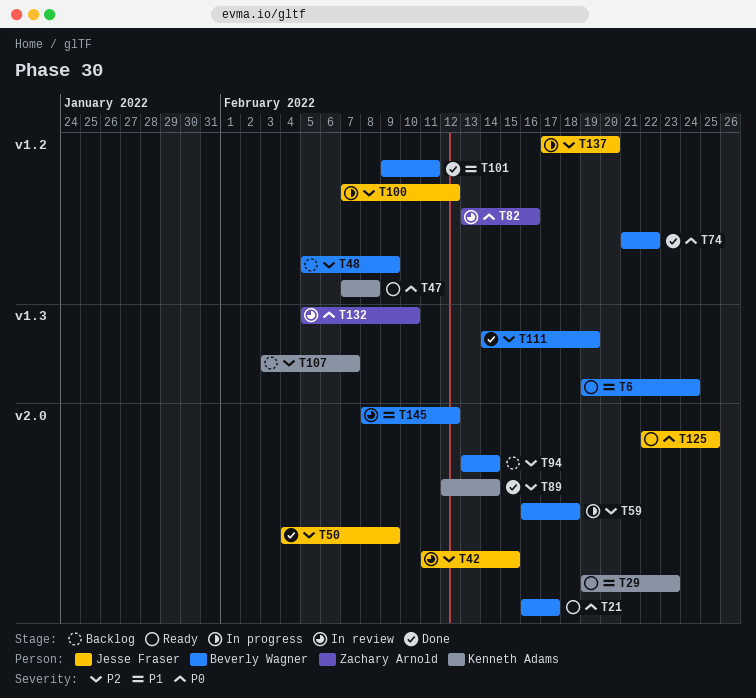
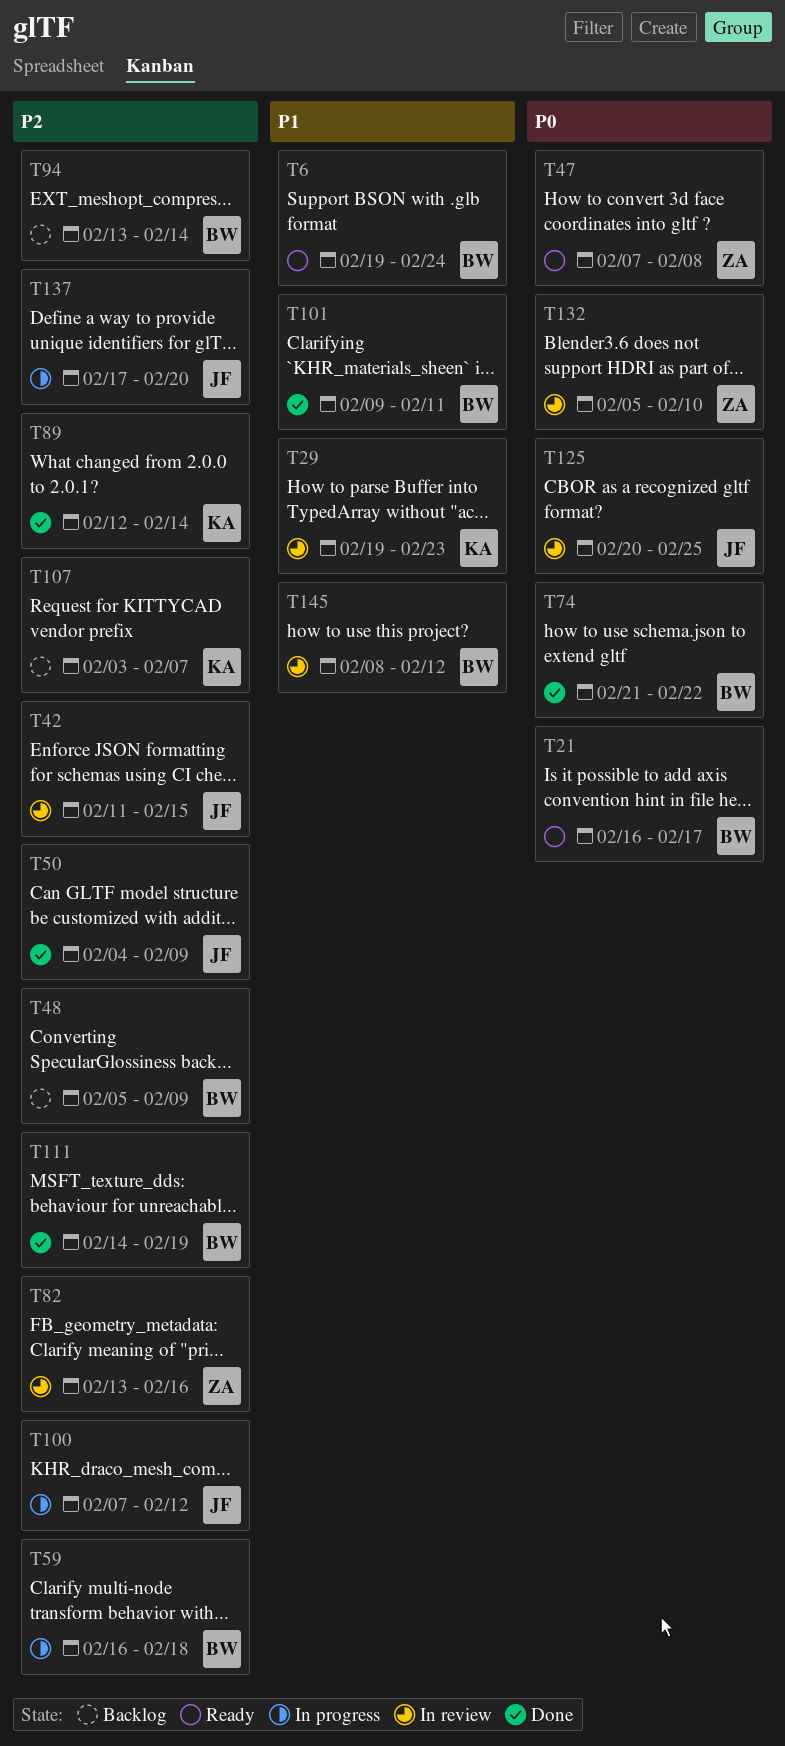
T29, status: Ready -> In review
T47, owner: Kenneth Adams -> Zachary Arnold
T82, priority: P0 -> P2
T125, status: Ready -> In review
T125, start: Feb 22 -> Feb 20

